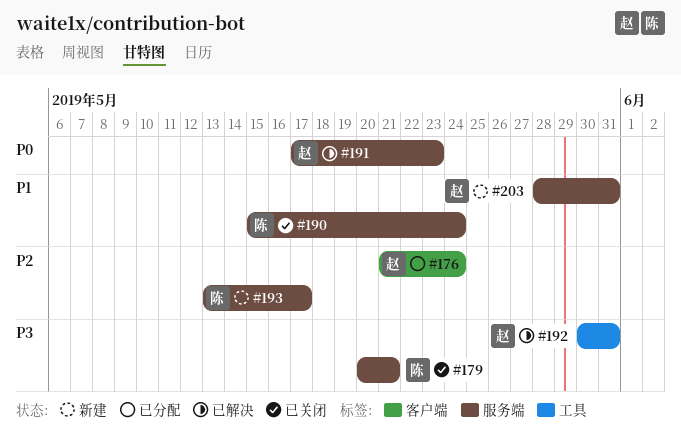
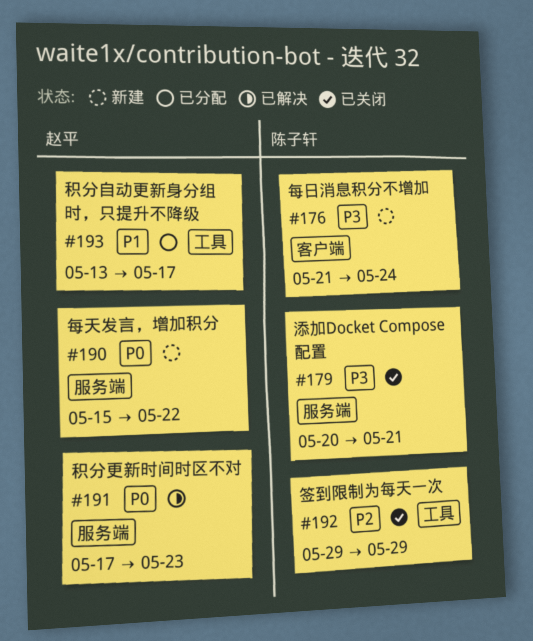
#176, status: 已分配 -> 新建
#176, owner: 赵平 -> 陈子轩
#176, priority: P2 -> P3
#190, status: 已关闭 -> 新建
#190, owner: 陈子轩 -> 赵平
#190, priority: P1 -> P0
#190, due: May 24 -> May 22
#192, status: 已解决 -> 已关闭
#192, owner: 赵平 -> 陈子轩
#192, priority: P3 -> P2
#192, start: May 30 -> May 29
#192, due: May 31 -> May 29
#193, status: 新建 -> 已分配
#193, owner: 陈子轩 -> 赵平
#193, priority: P2 -> P1
#193, label: 服务端 -> 工具
#203: present -> none

